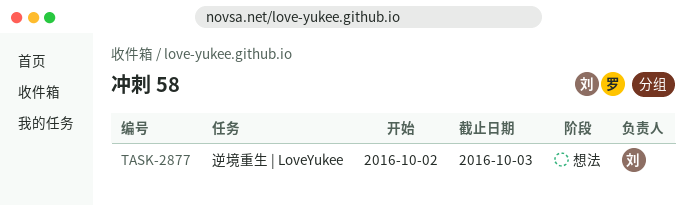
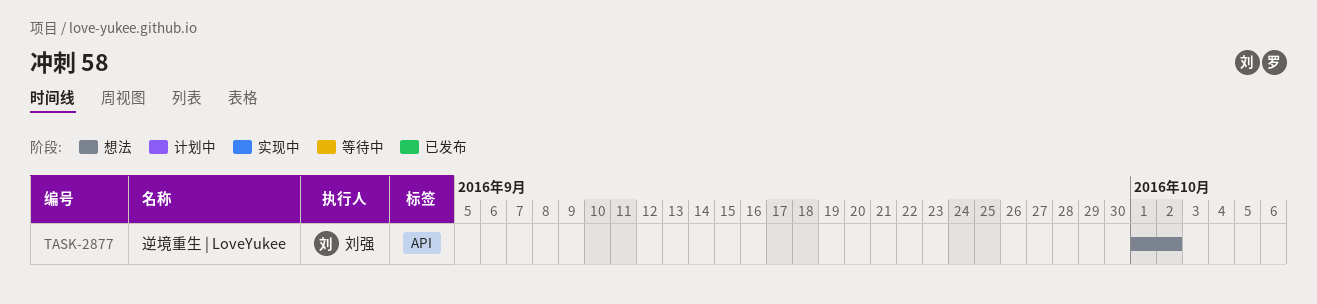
TASK-2877, start: Oct 2 -> Oct 1
TASK-2877, due: Oct 3 -> Oct 2

